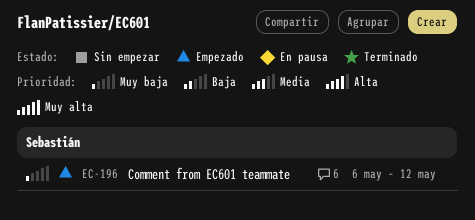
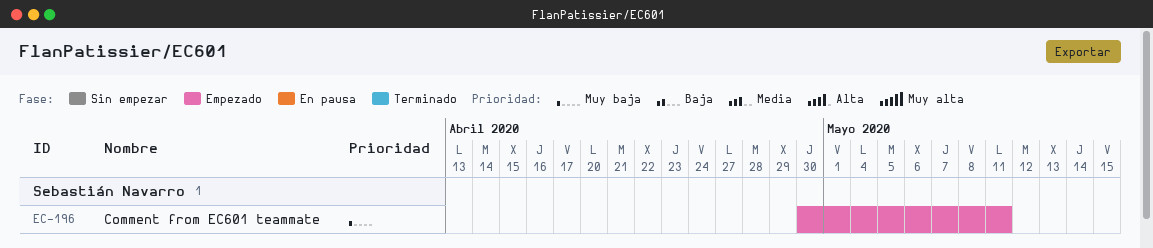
EC-196, start: May 6 -> Apr 30
EC-196, due: May 12 -> May 11

